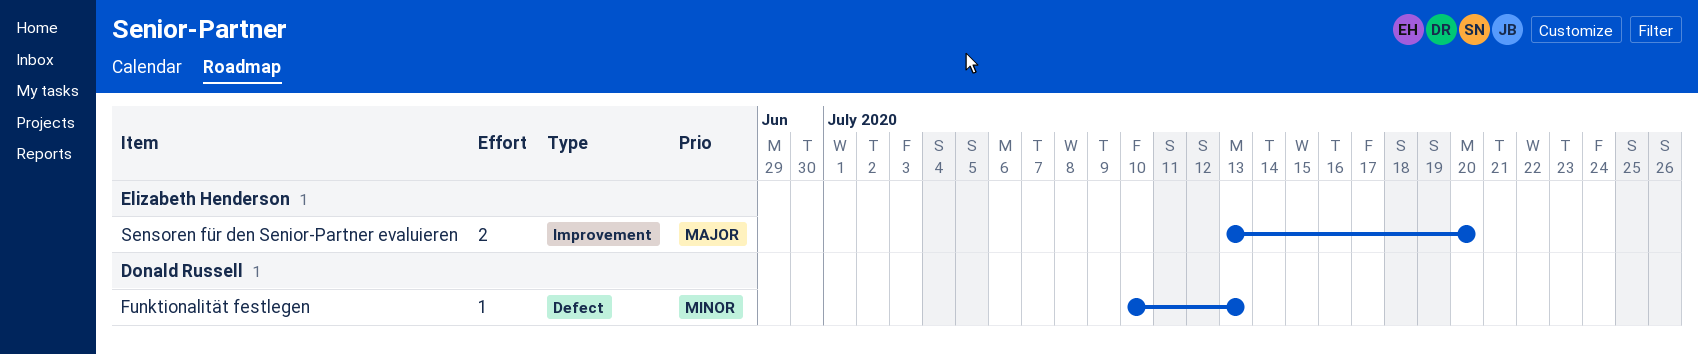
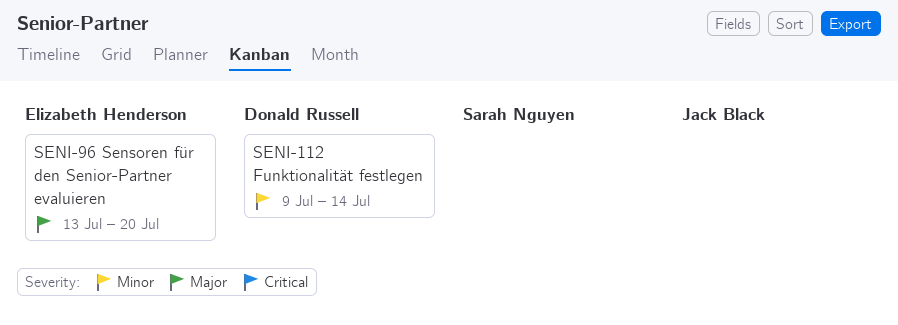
Funktionalität festlegen, start: Jul 10 -> Jul 9
Funktionalität festlegen, due: Jul 13 -> Jul 14

